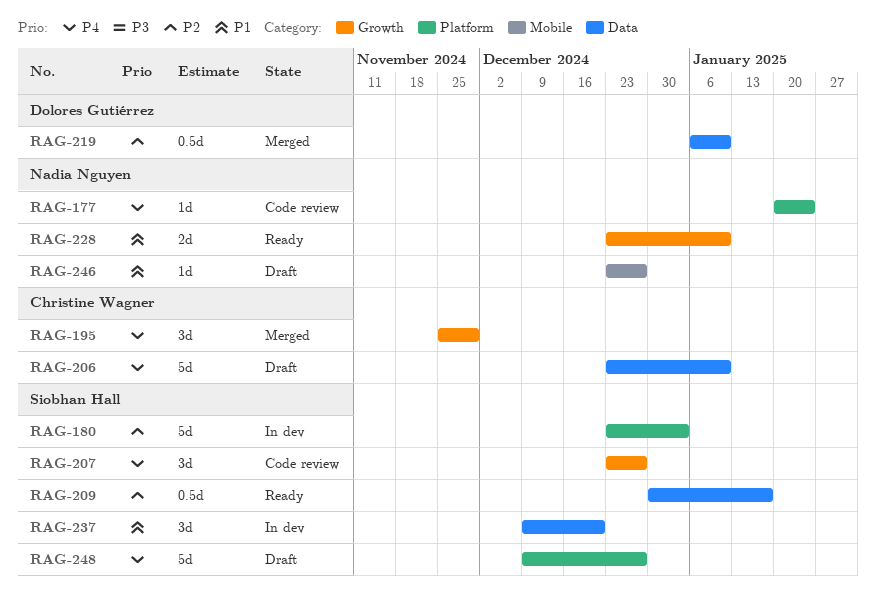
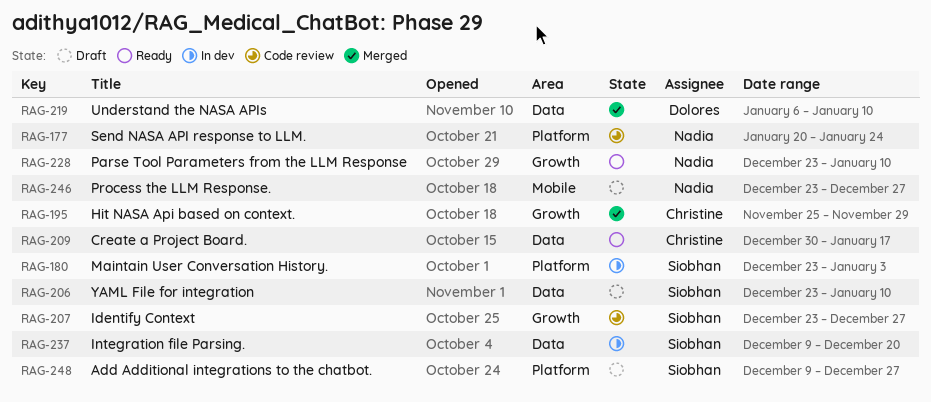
RAG-206, owner: Christine Wagner -> Siobhan Hall
RAG-209, owner: Siobhan Hall -> Christine Wagner

